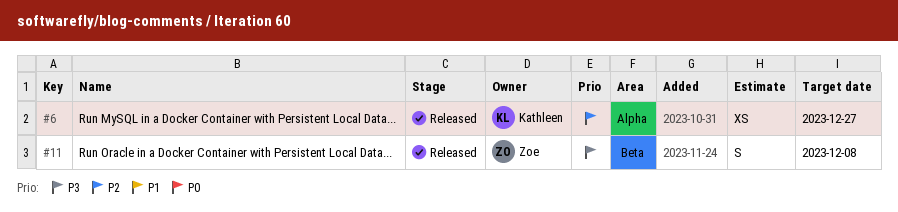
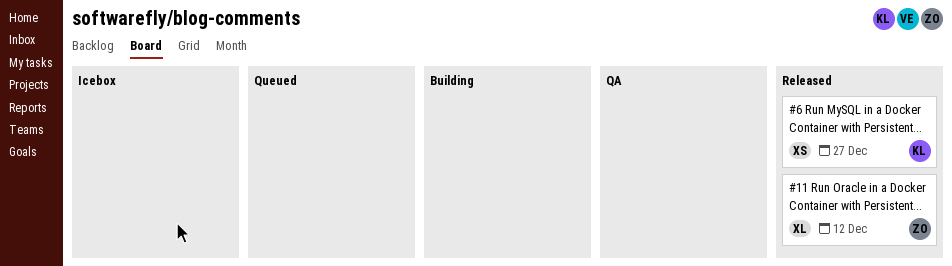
#11, estimate: S -> XL
#11, due: Dec 8 -> Dec 12

